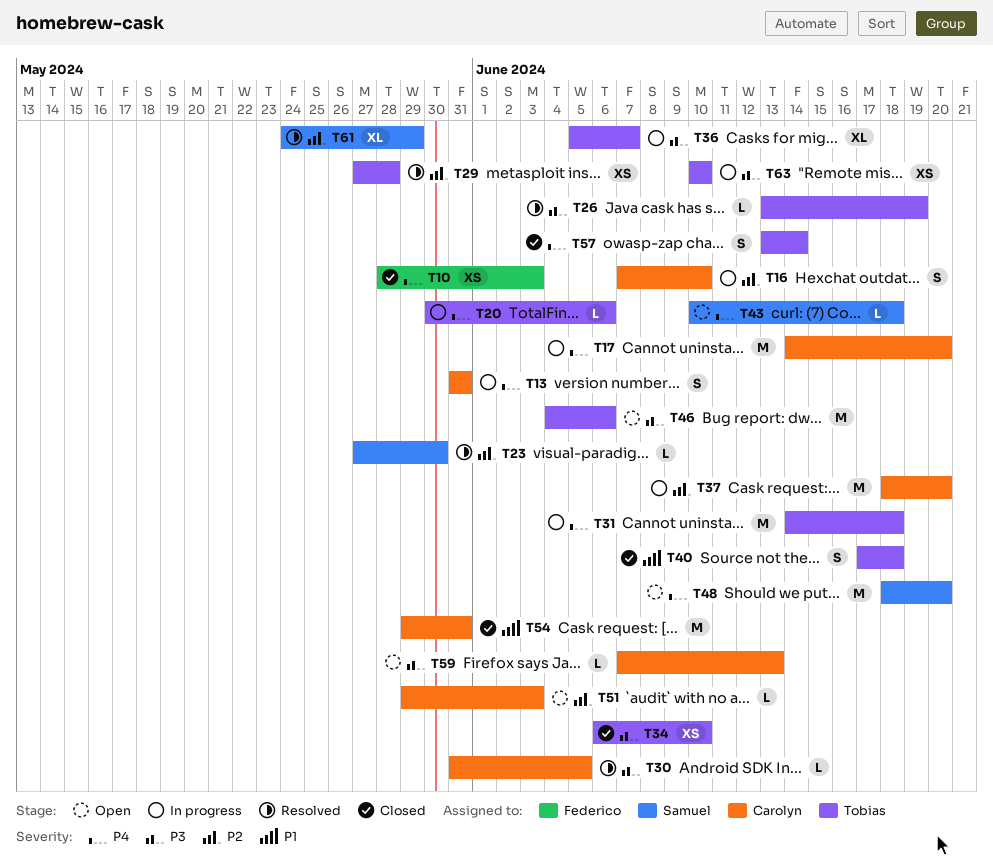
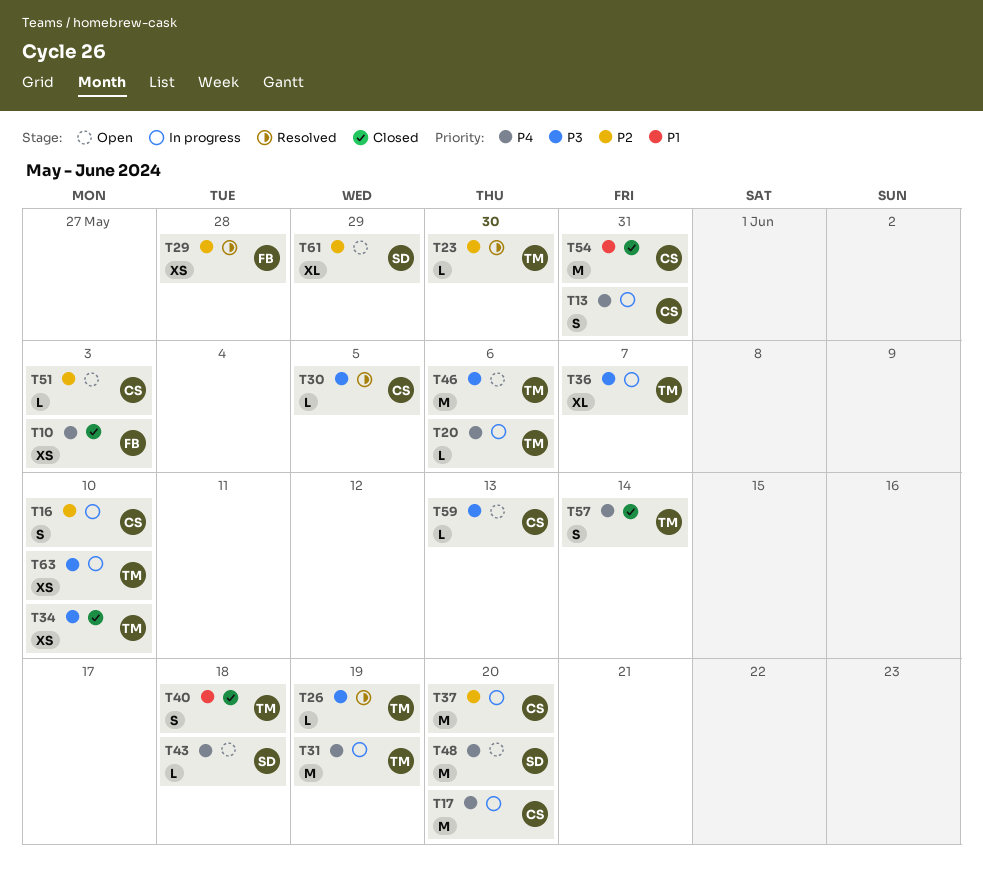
T23, owner: Samuel -> Tobias
T29, owner: Tobias -> Federico
T31, due: Jun 18 -> Jun 19
T61, status: Resolved -> Open

